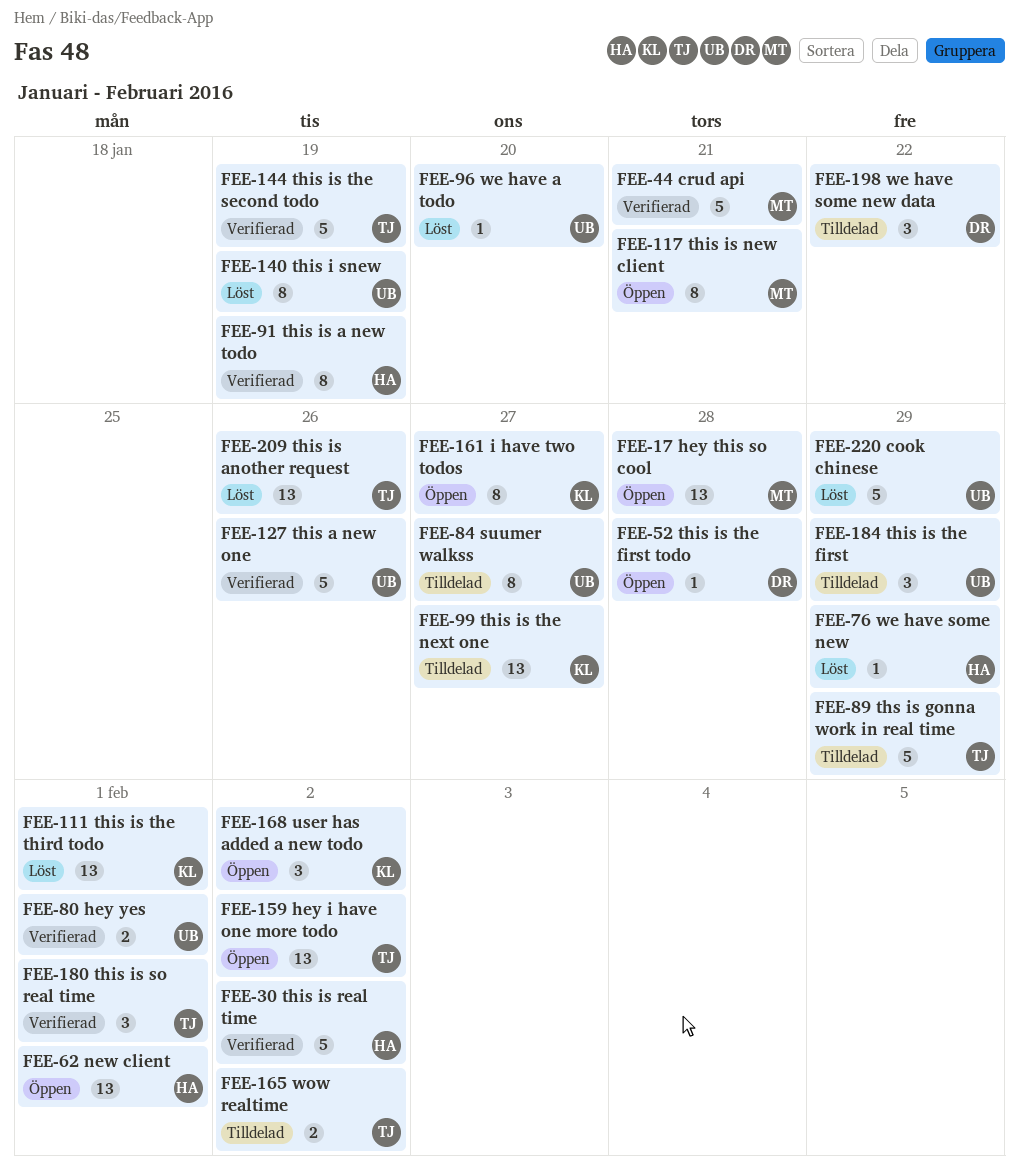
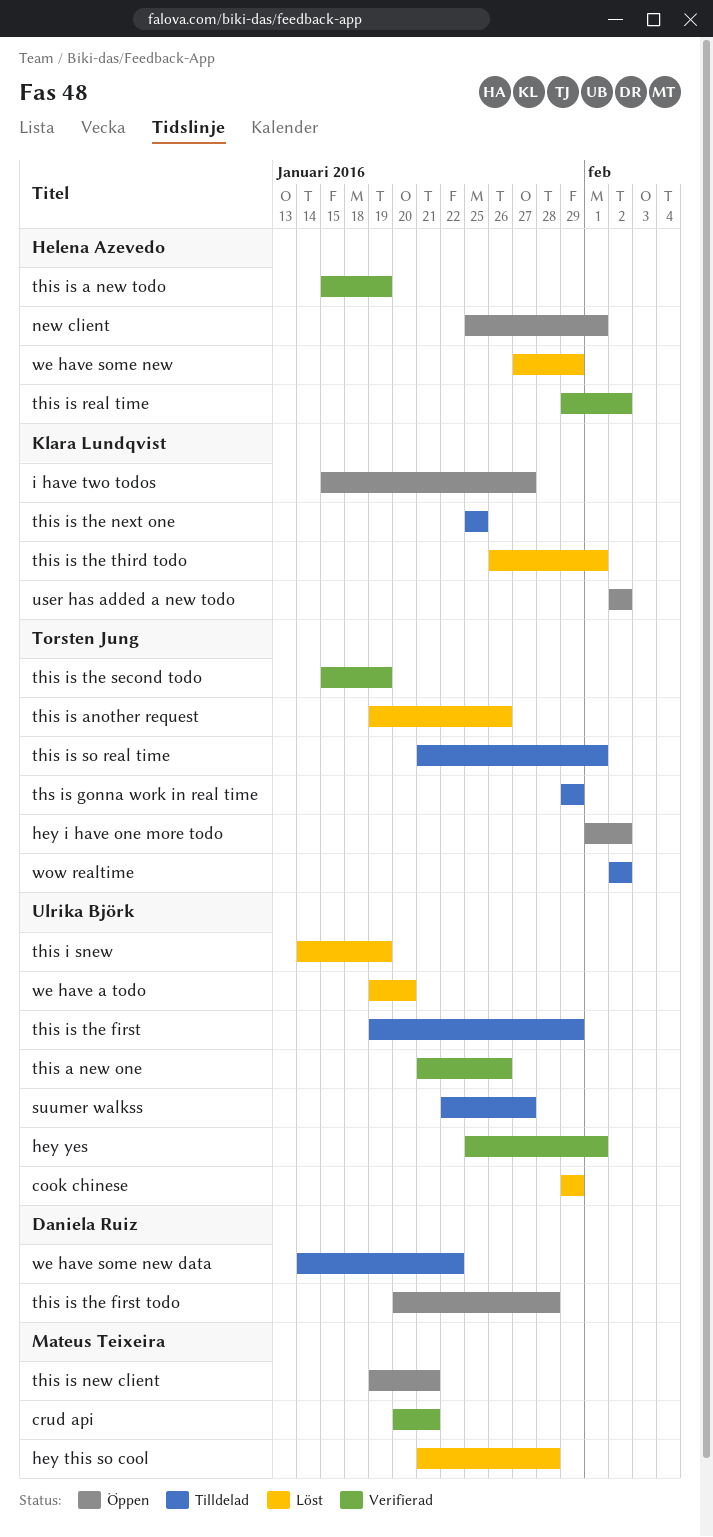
hey this so cool, status: Öppen -> Löst
this is so real time, status: Verifierad -> Tilldelad
this is the next one, due: Jan 27 -> Jan 25

